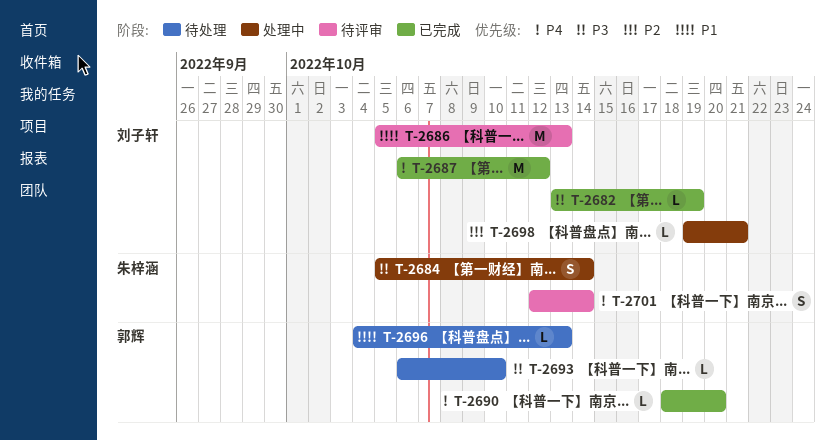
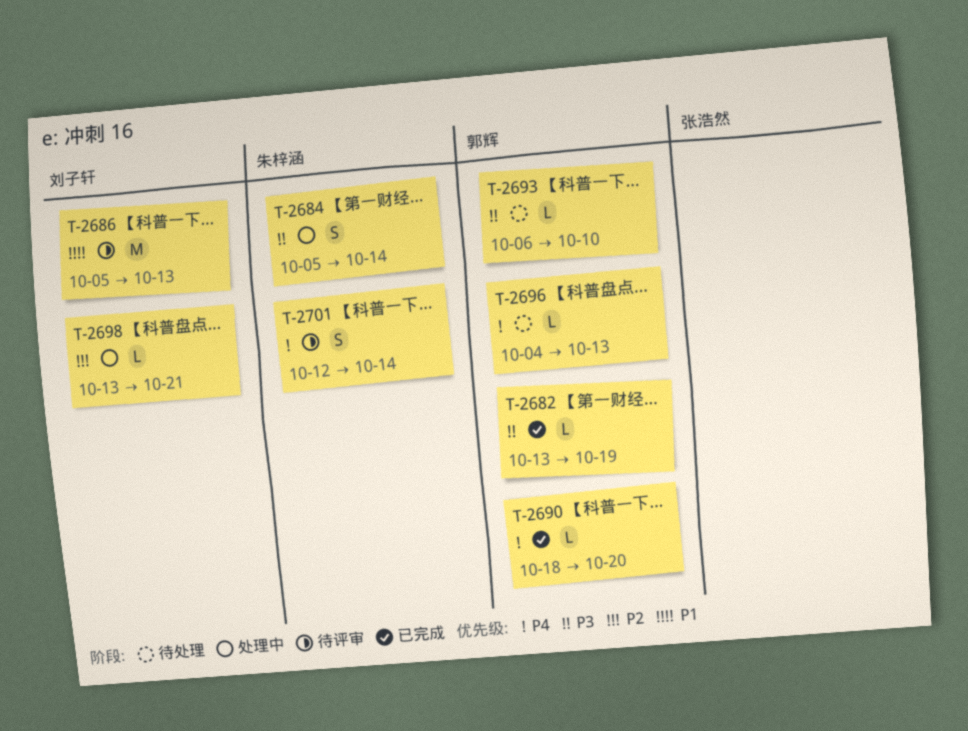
T-2682, owner: 刘子轩 -> 郭辉
T-2687: present -> none
T-2696, priority: P1 -> P4
T-2698, start: Oct 19 -> Oct 13

